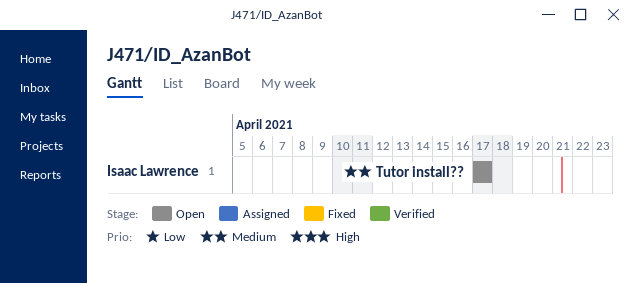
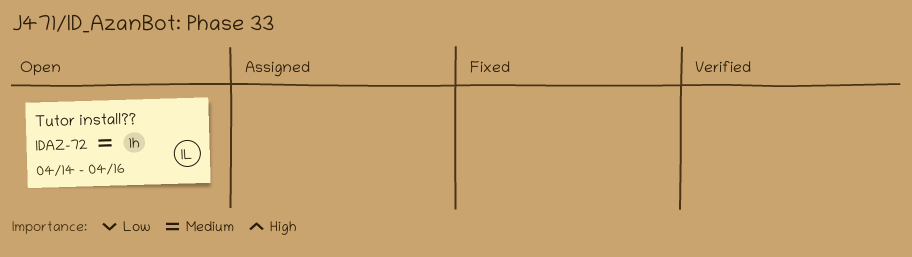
Tutor install??, start: Apr 17 -> Apr 14
Tutor install??, due: Apr 17 -> Apr 16

